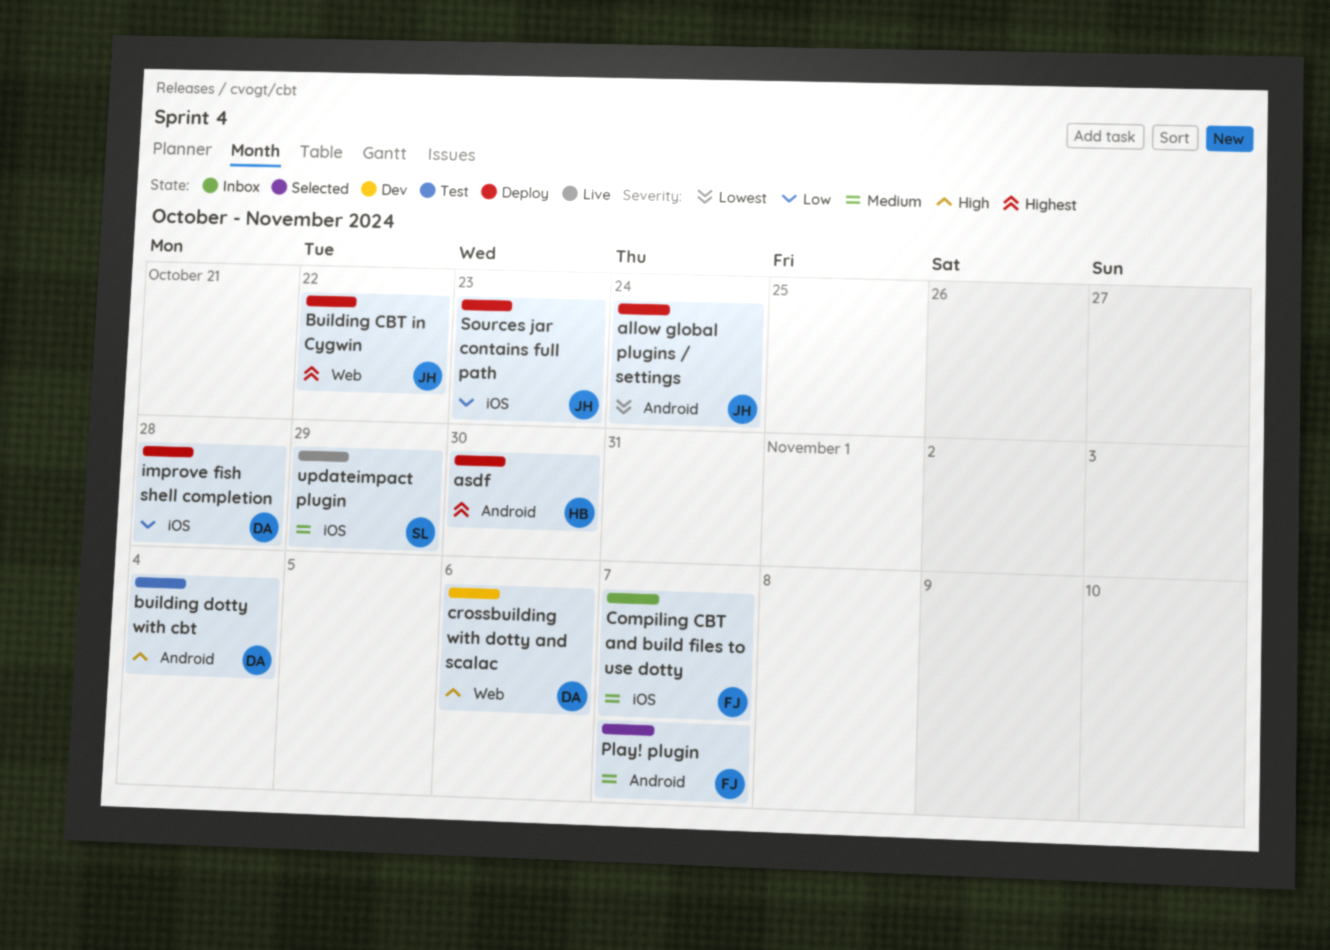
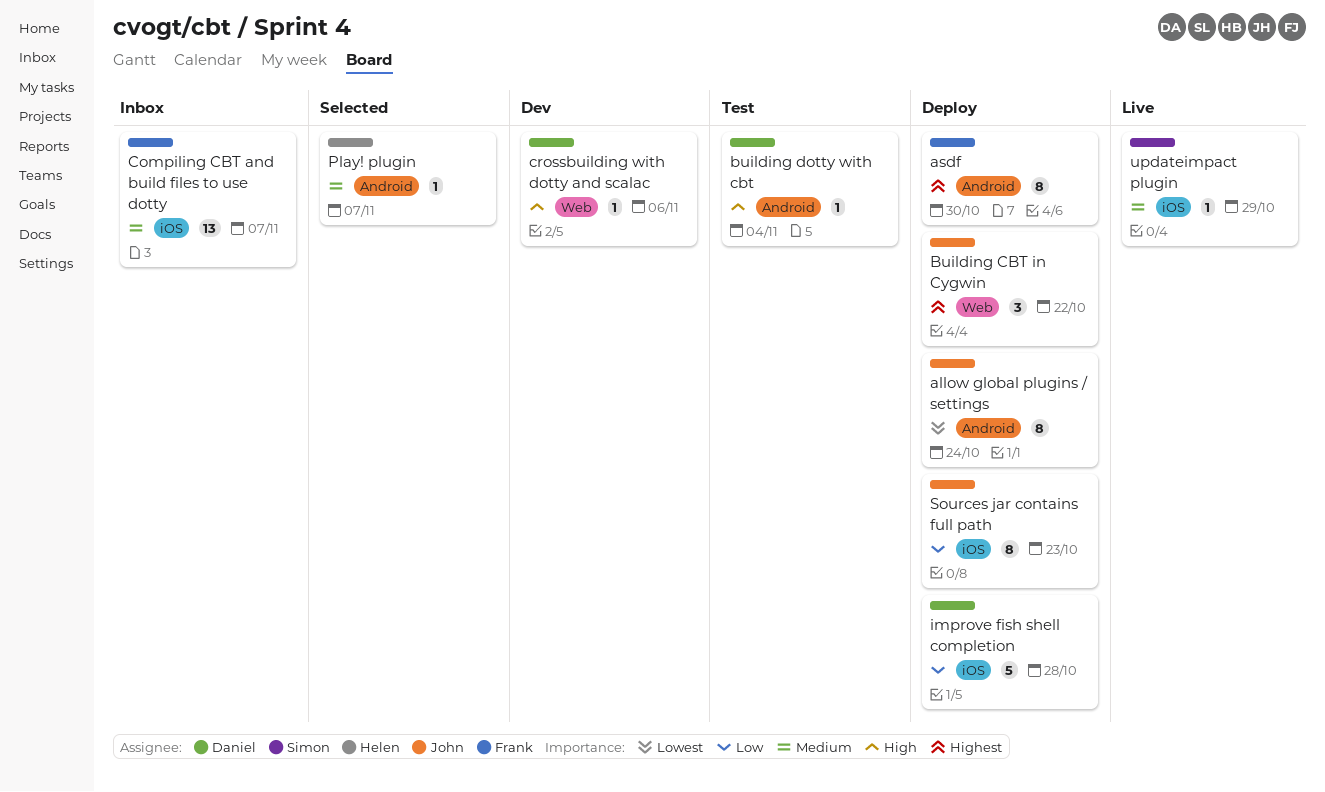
asdf, owner: Helen -> Frank
Play! plugin, owner: Frank -> Helen

